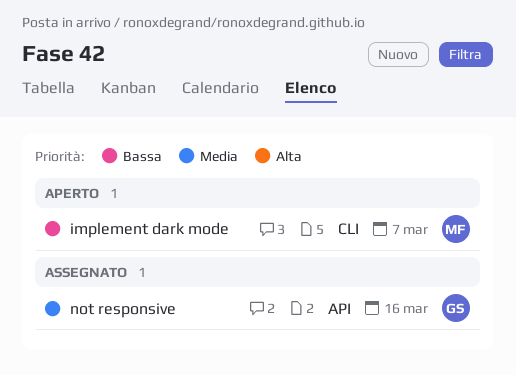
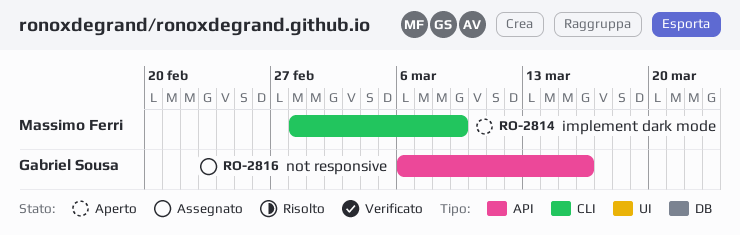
implement dark mode, due: Mar 7 -> Mar 9

